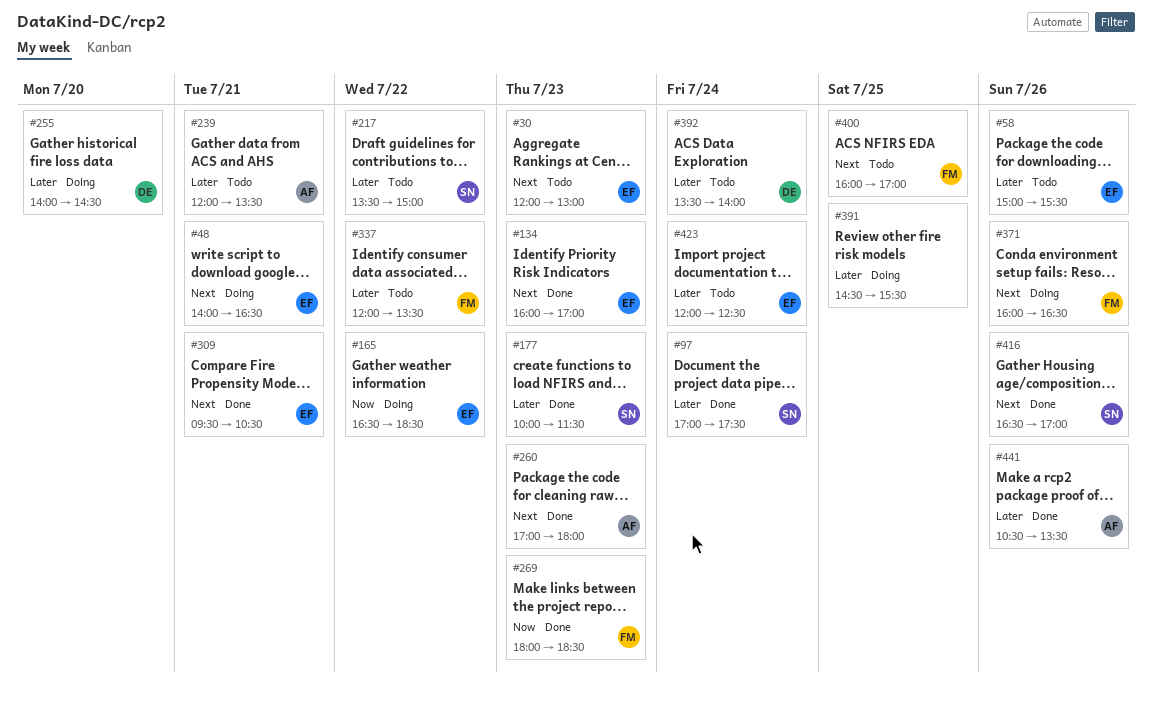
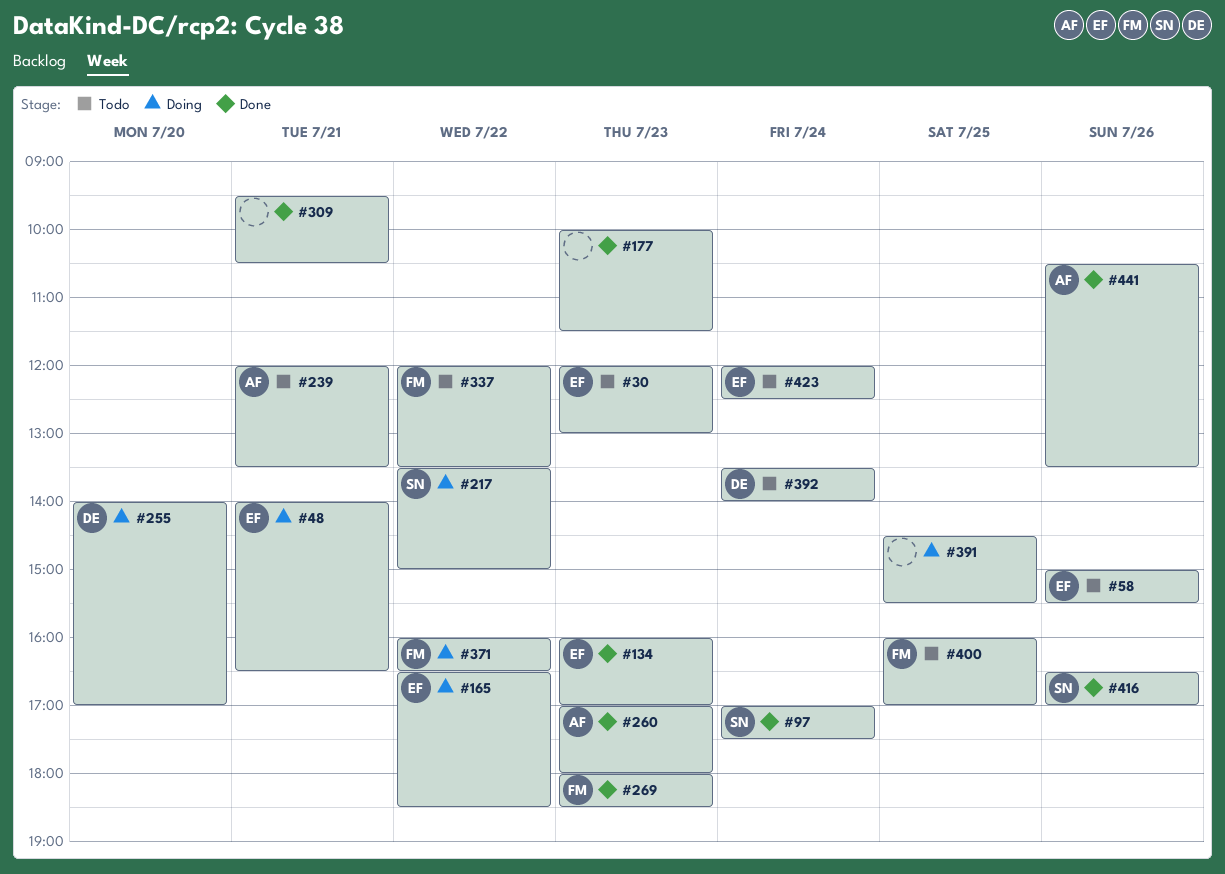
#177, owner: SN -> none
#217, status: Todo -> Doing
#255, ends: 14:30 -> 17:00
#309, owner: EF -> none
#371, day: Jul 26 -> Jul 22

